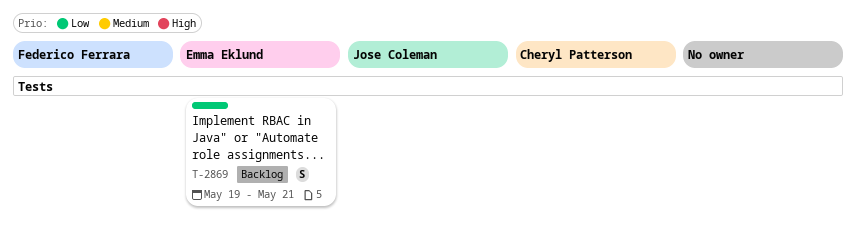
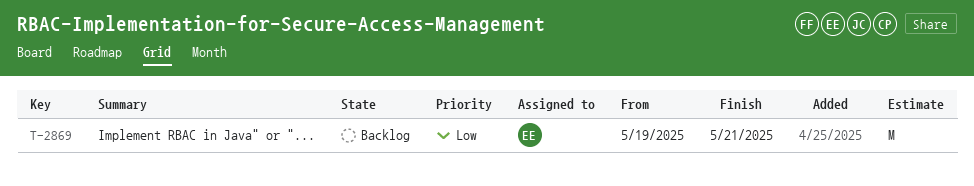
T-2869, estimate: S -> M

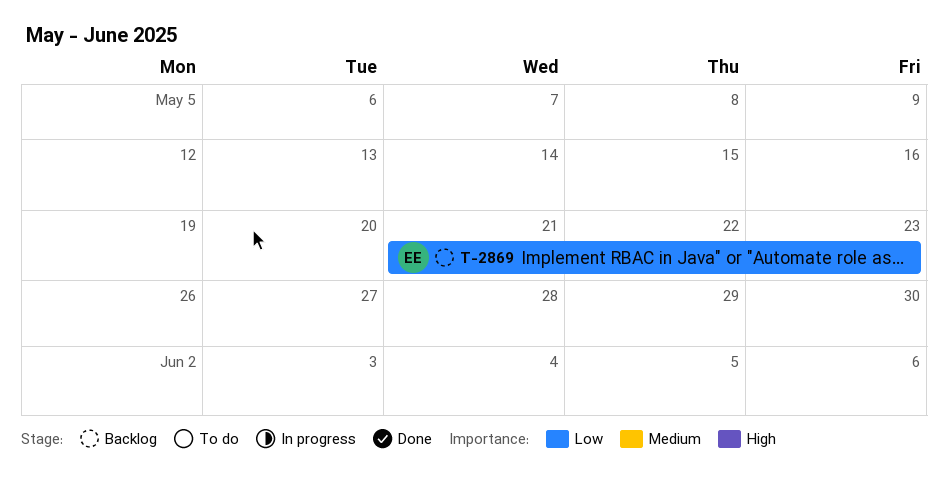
T-2869, start: May 19 -> May 21
T-2869, due: May 21 -> May 23

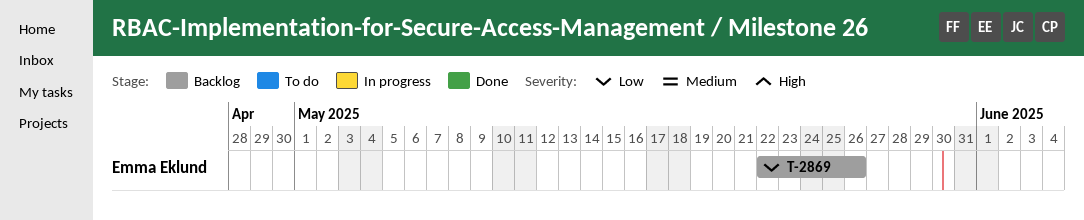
T-2869, start: May 21 -> May 22
T-2869, due: May 23 -> May 26

